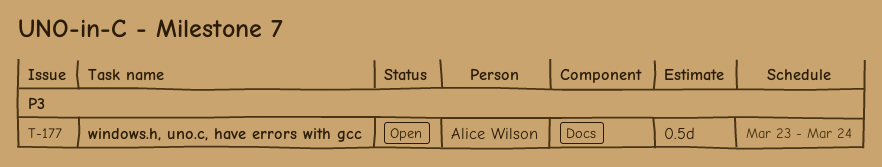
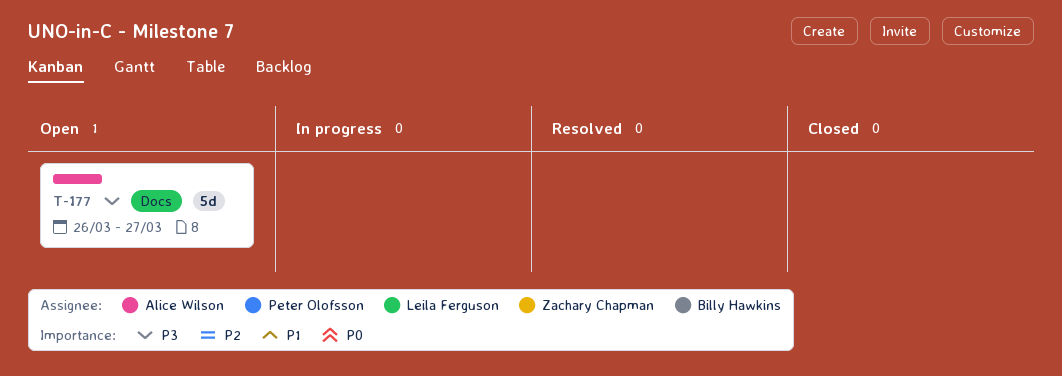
T-177, estimate: 0.5d -> 5d
T-177, start: Mar 23 -> Mar 26
T-177, due: Mar 24 -> Mar 27

